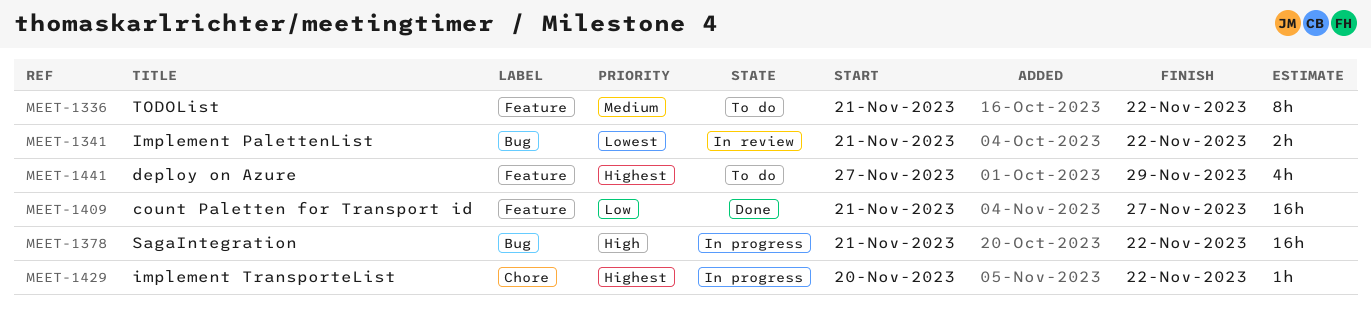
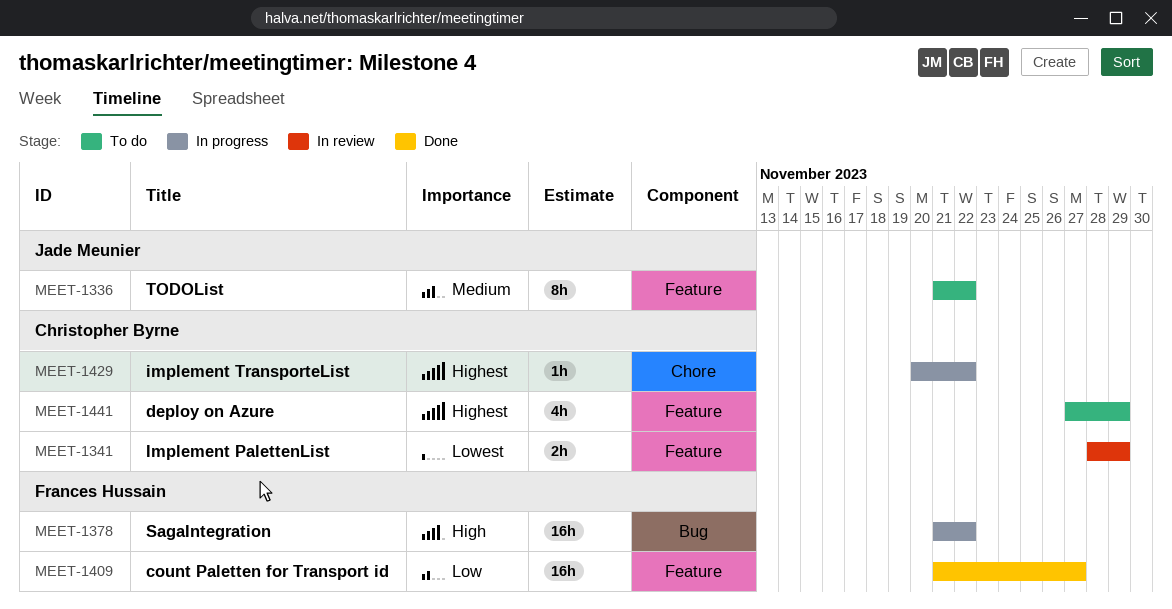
MEET-1341, label: Bug -> Feature
MEET-1341, start: Nov 21 -> Nov 28
MEET-1341, due: Nov 22 -> Nov 29

